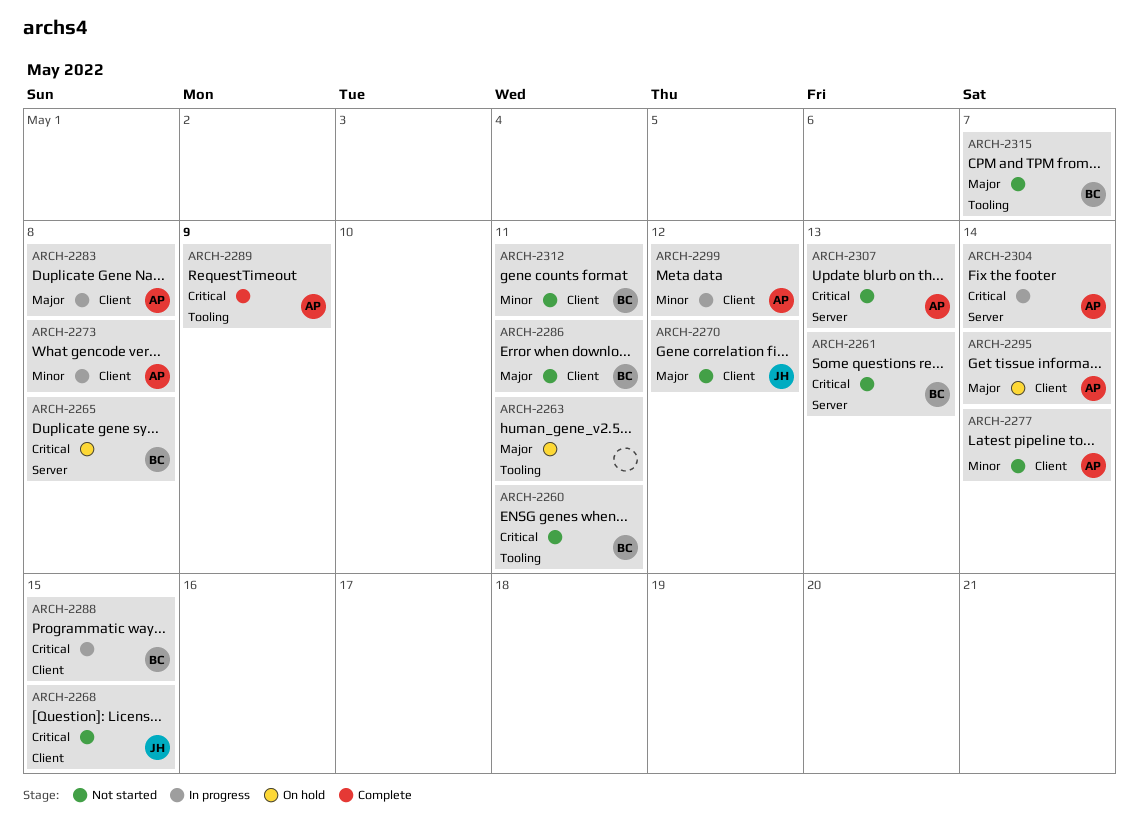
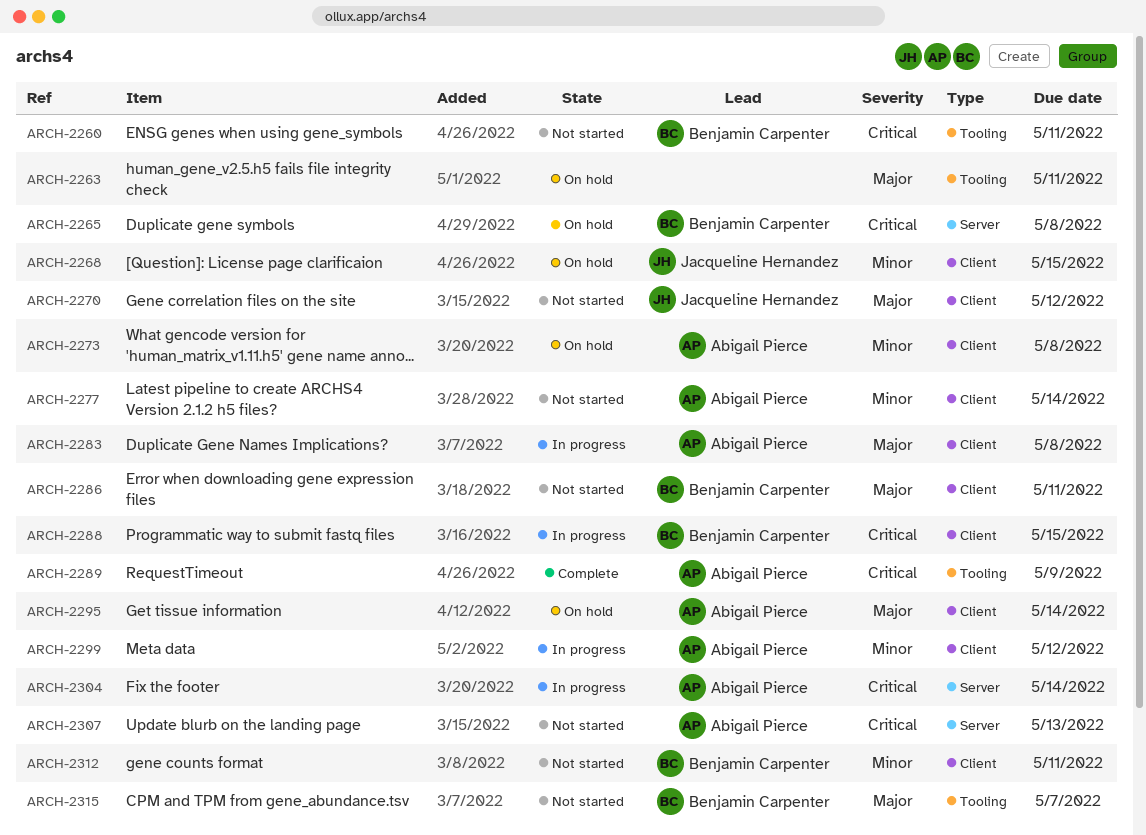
ARCH-2261: present -> none
ARCH-2268, status: Not started -> On hold
ARCH-2268, priority: Critical -> Minor
ARCH-2273, status: In progress -> On hold

